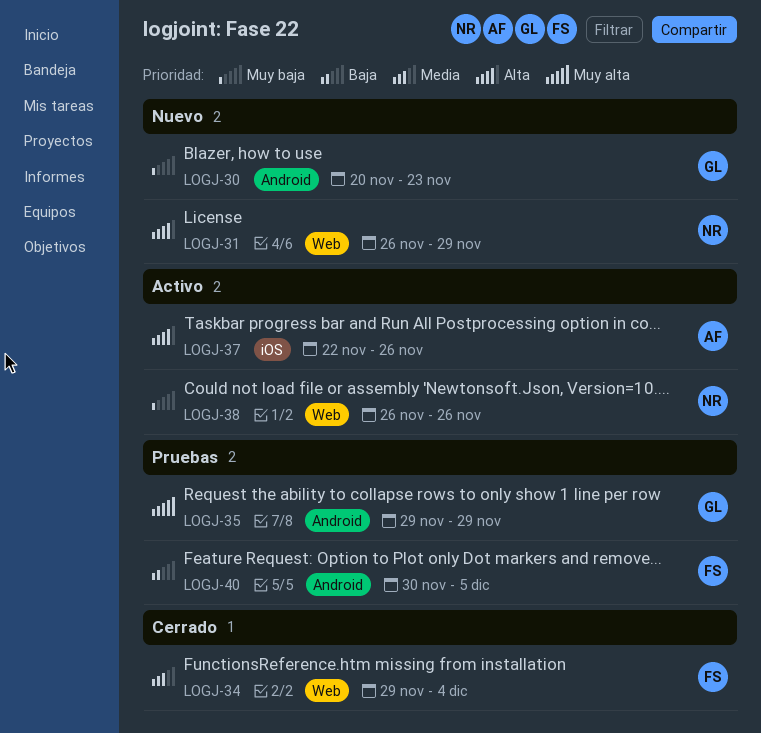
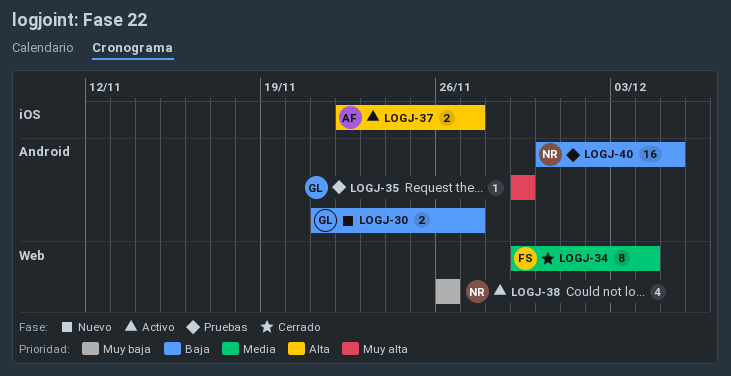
LOGJ-30, priority: Muy baja -> Baja
LOGJ-30, start: Nov 20 -> Nov 21
LOGJ-30, due: Nov 23 -> Nov 27
LOGJ-31: present -> none
LOGJ-37, due: Nov 26 -> Nov 27
LOGJ-40, owner: FS -> NR

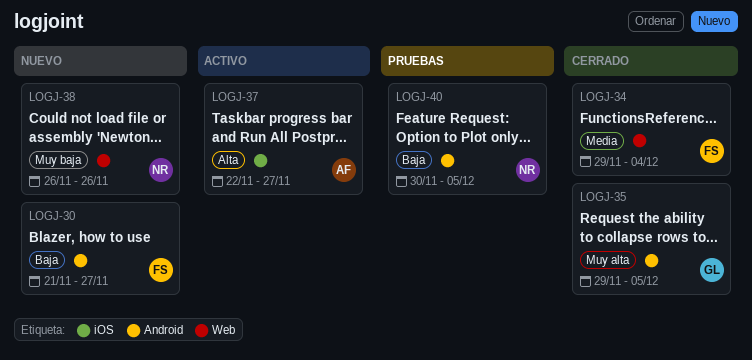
LOGJ-30, owner: GL -> FS
LOGJ-35, status: Pruebas -> Cerrado
LOGJ-35, due: Nov 29 -> Dec 5
LOGJ-38, status: Activo -> Nuevo

